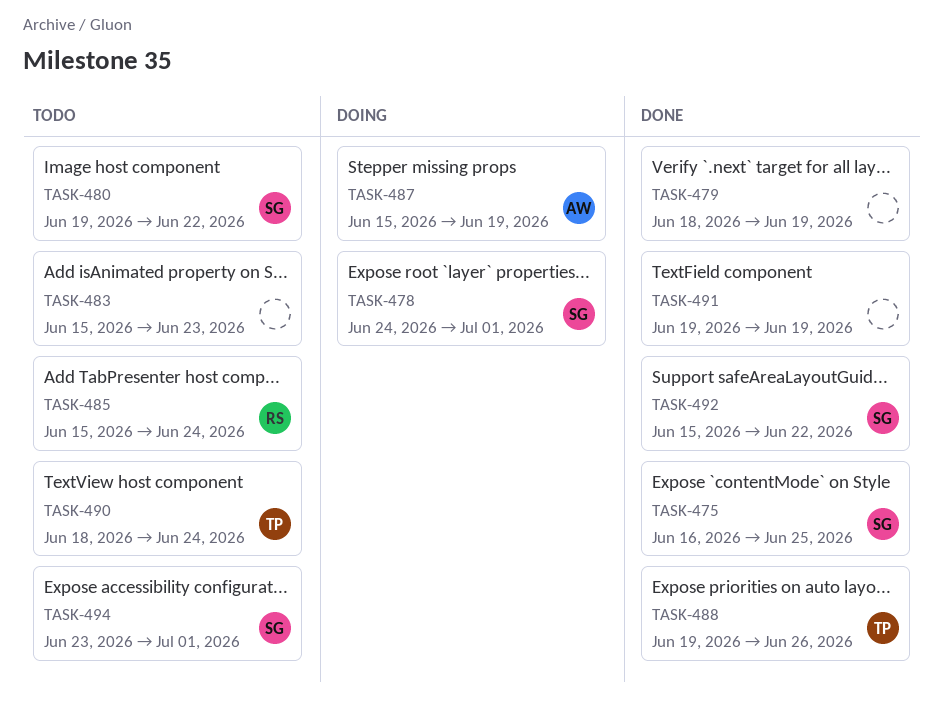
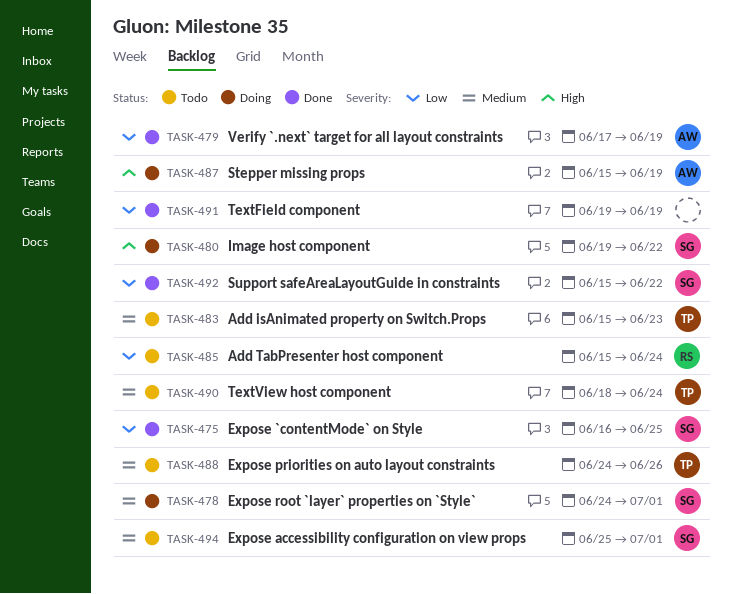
TASK-479, owner: none -> AW
TASK-479, start: Jun 18 -> Jun 17
TASK-480, status: Todo -> Doing
TASK-483, owner: none -> TP
TASK-488, status: Done -> Todo
TASK-488, start: Jun 19 -> Jun 24
TASK-494, start: Jun 23 -> Jun 25

